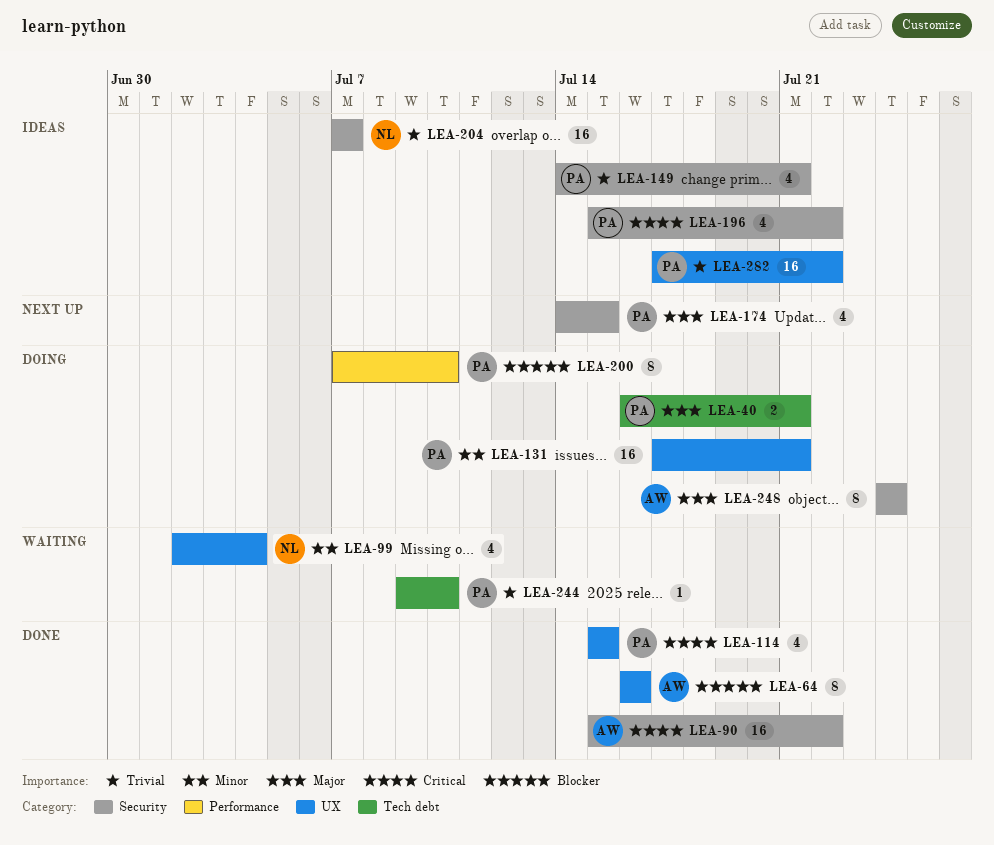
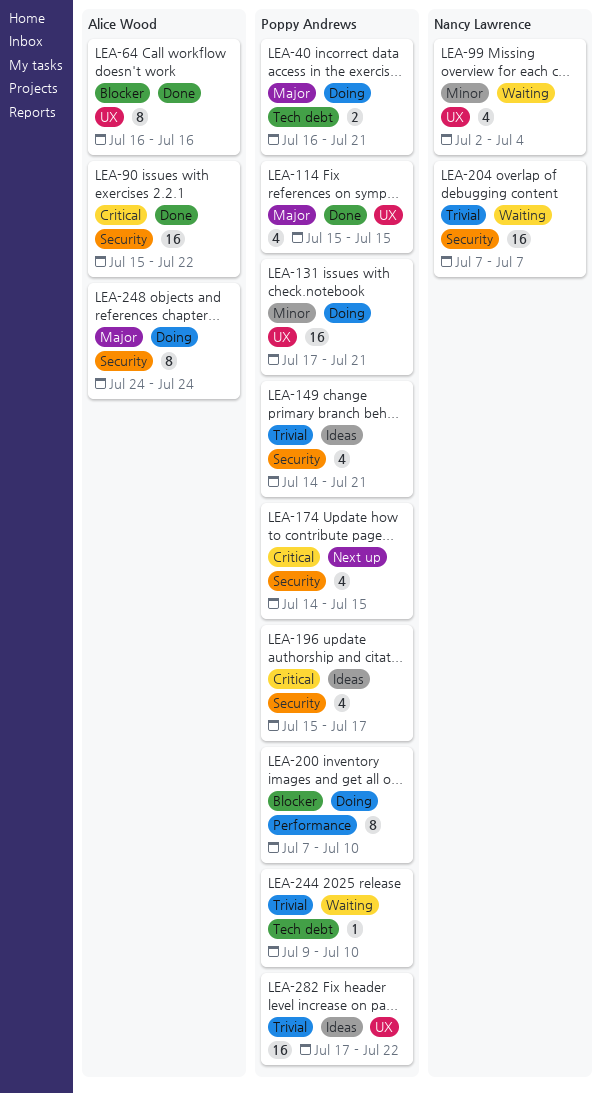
LEA-114, priority: Critical -> Major
LEA-174, priority: Major -> Critical
LEA-196, due: Jul 22 -> Jul 17
LEA-204, status: Ideas -> Waiting

